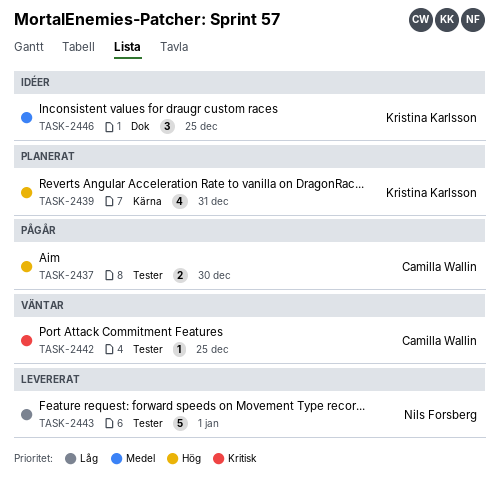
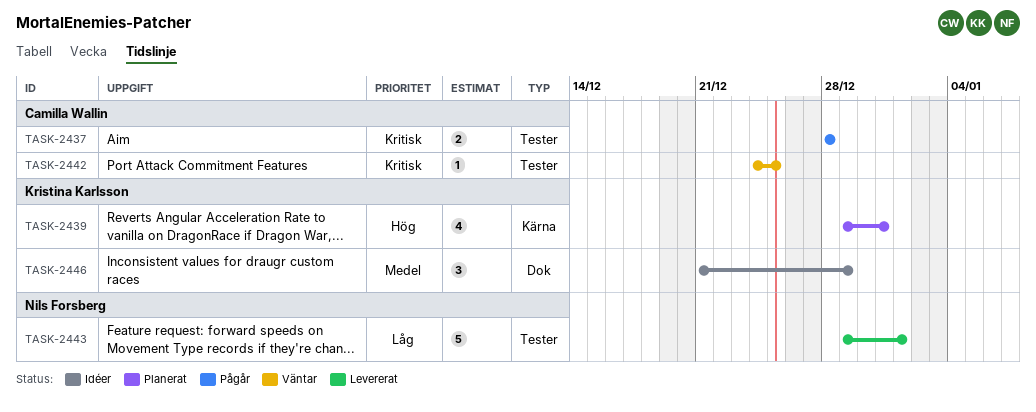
TASK-2437, priority: Hög -> Kritisk
TASK-2437, due: Dec 30 -> Dec 28
TASK-2446, due: Dec 25 -> Dec 29

